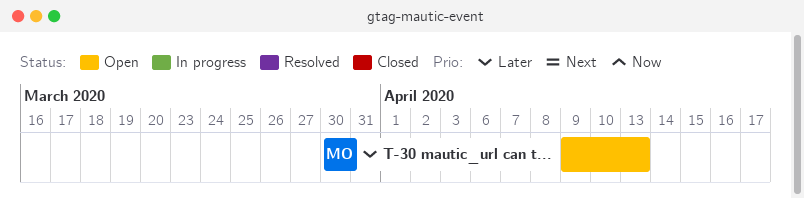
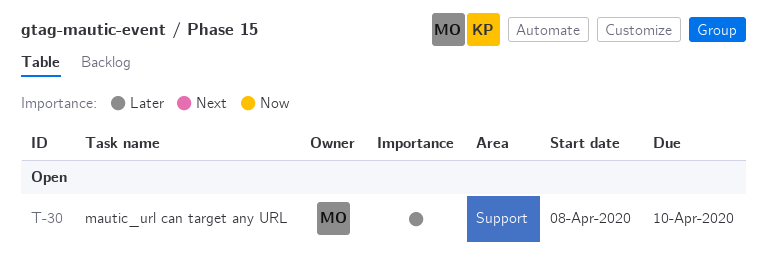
T-30, start: Apr 9 -> Apr 8
T-30, due: Apr 13 -> Apr 10

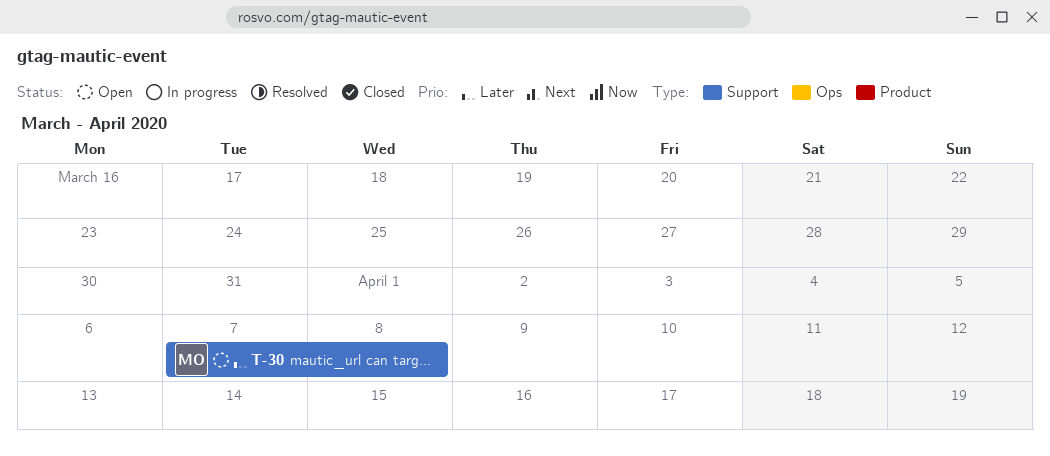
T-30, start: Apr 8 -> Apr 7
T-30, due: Apr 10 -> Apr 8

